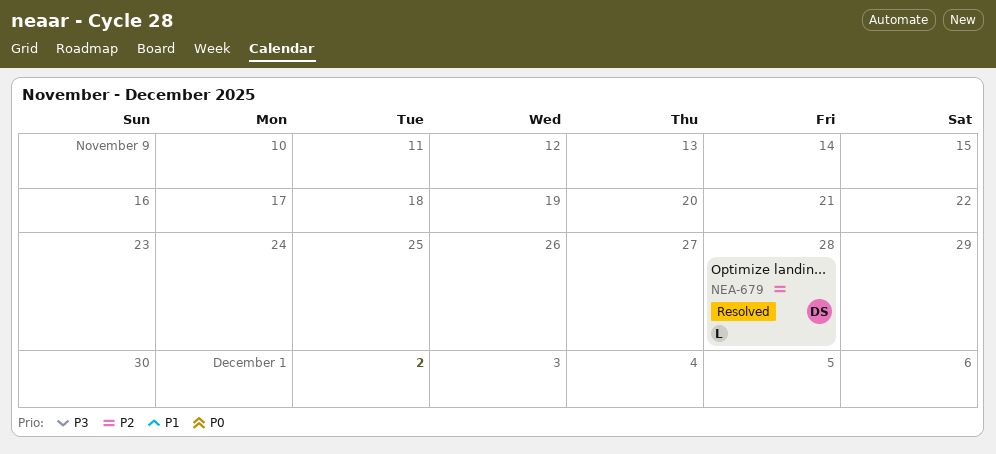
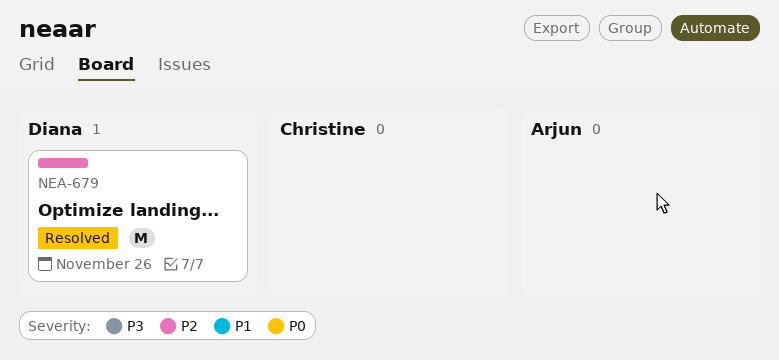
NEA-679, estimate: L -> M
NEA-679, due: Nov 28 -> Nov 26

